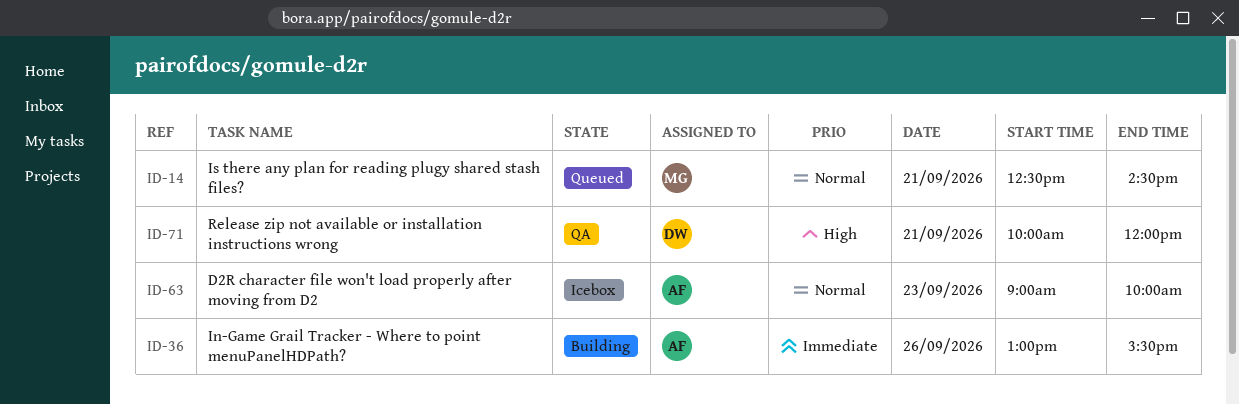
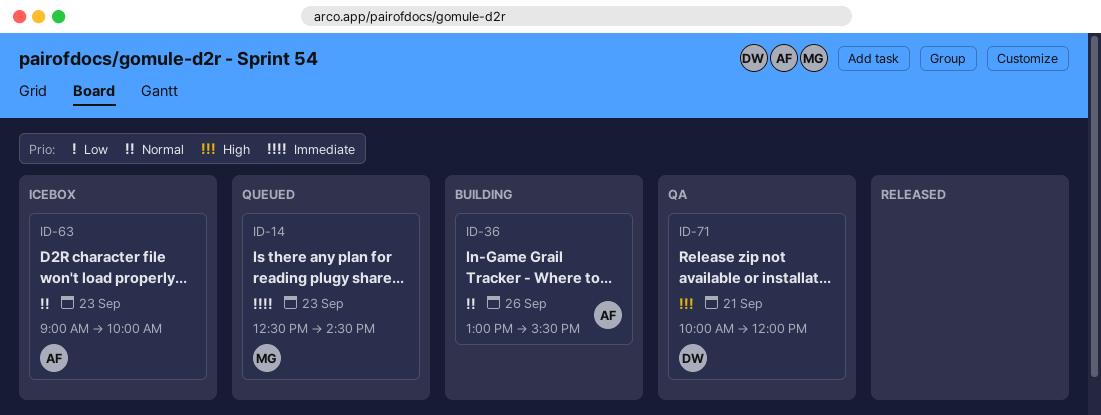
ID-14, priority: Normal -> Immediate
ID-14, day: Sep 21 -> Sep 23
ID-36, priority: Immediate -> Normal

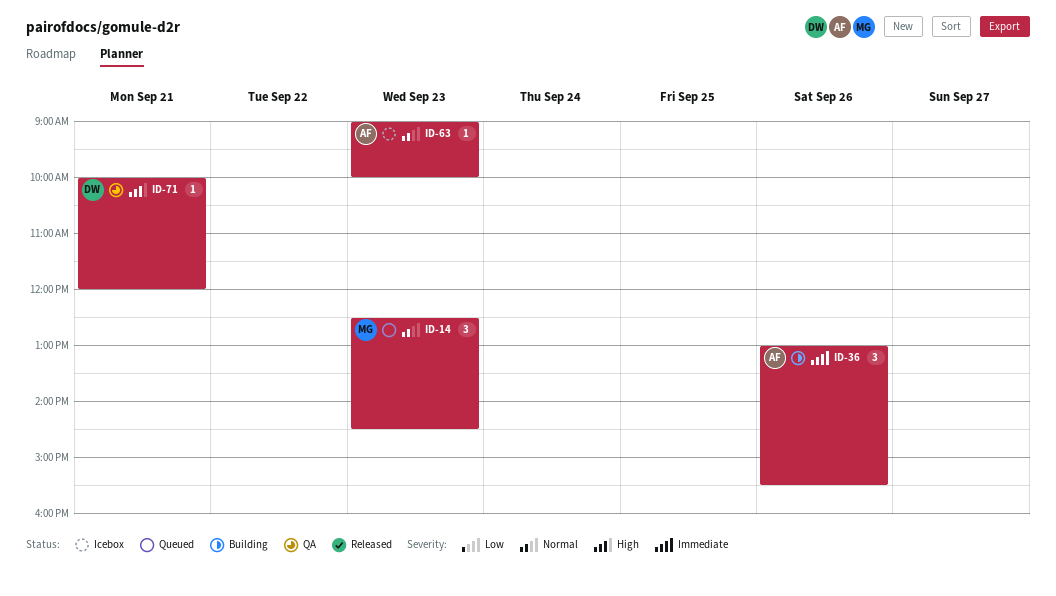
ID-14, priority: Immediate -> Normal
ID-36, priority: Normal -> Immediate

